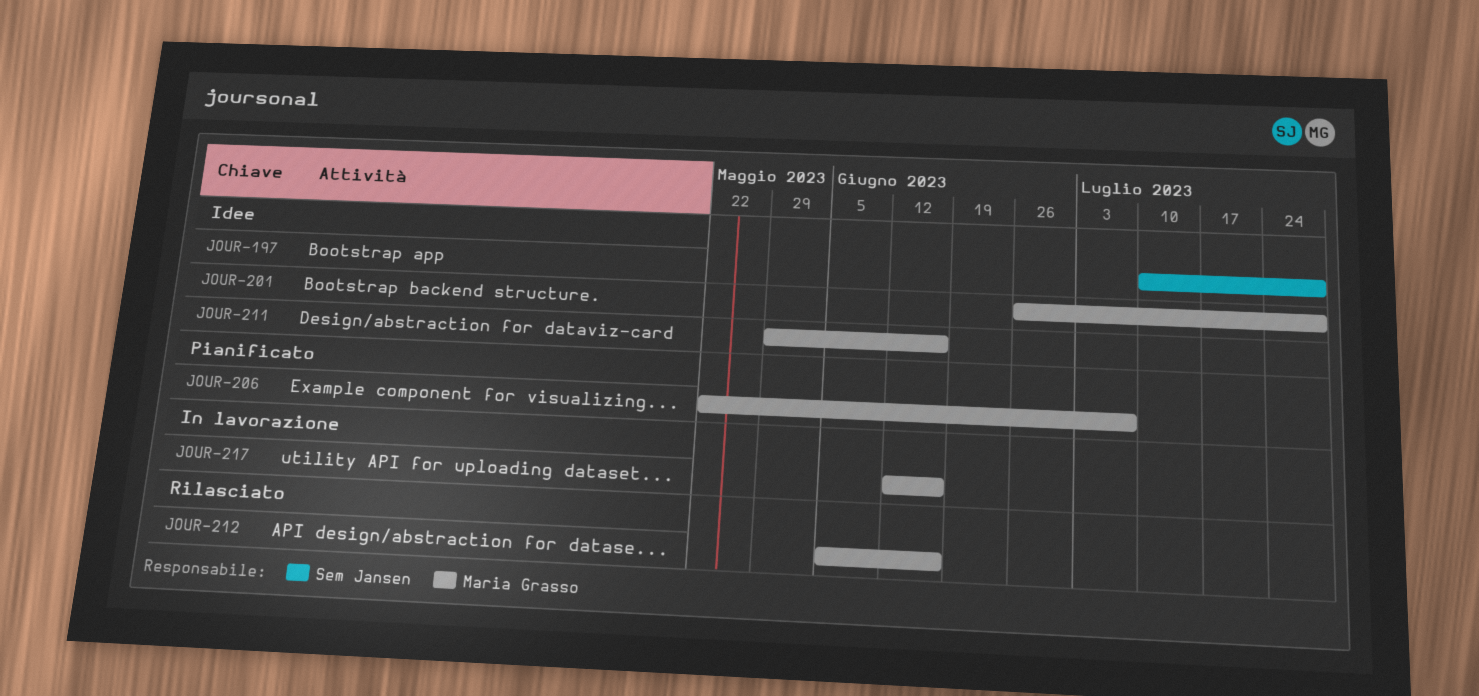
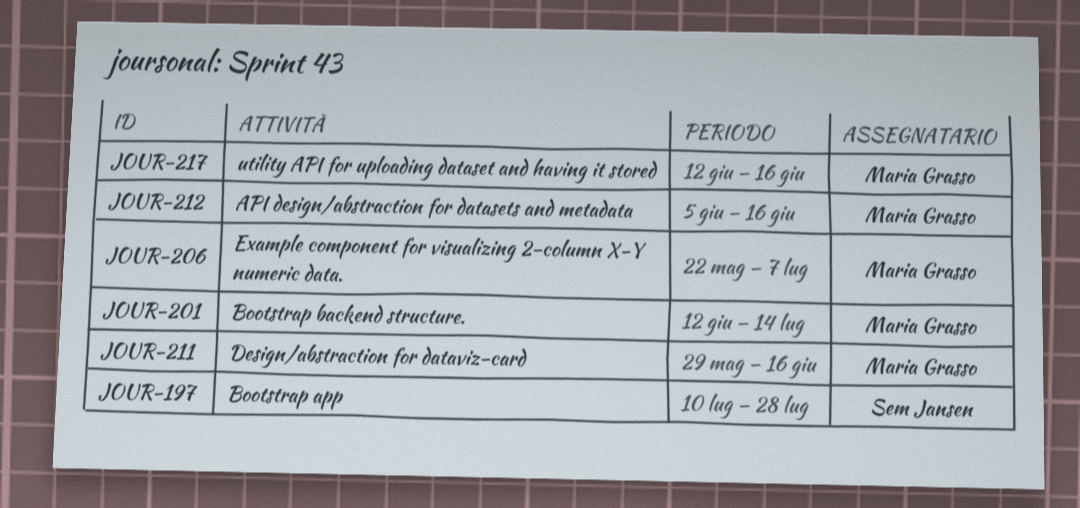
JOUR-201, start: Jun 26 -> Jun 12
JOUR-201, due: Jul 28 -> Jul 14

